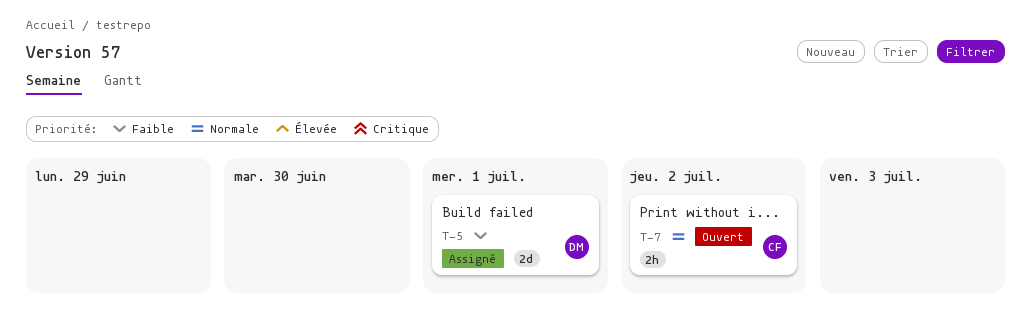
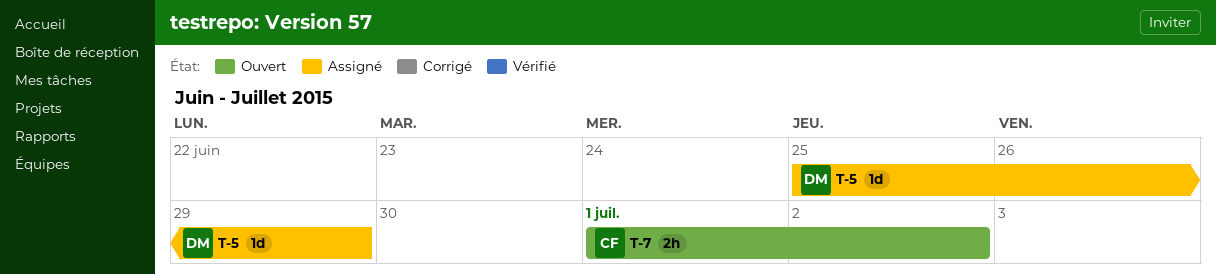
T-5, estimate: 2d -> 1d
T-5, due: Jul 1 -> Jun 29

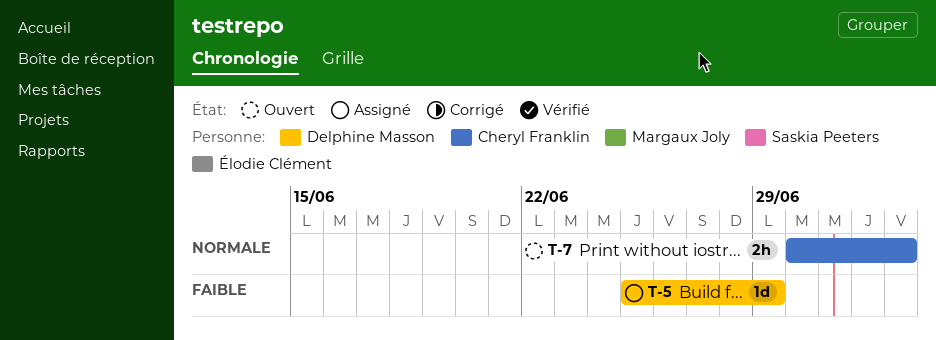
T-7, start: Jul 1 -> Jun 30
T-7, due: Jul 2 -> Jul 3

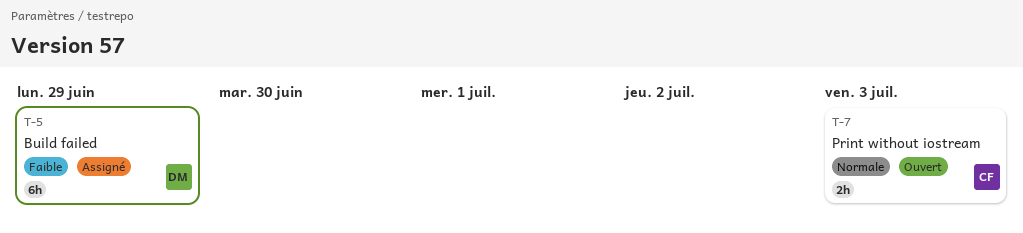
T-5, estimate: 1d -> 6h

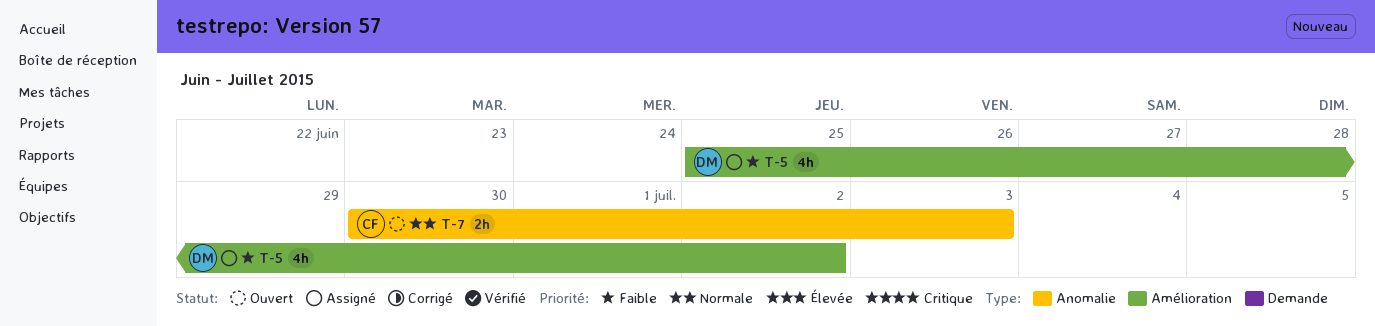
T-5, estimate: 6h -> 4h
T-5, due: Jun 29 -> Jul 2

